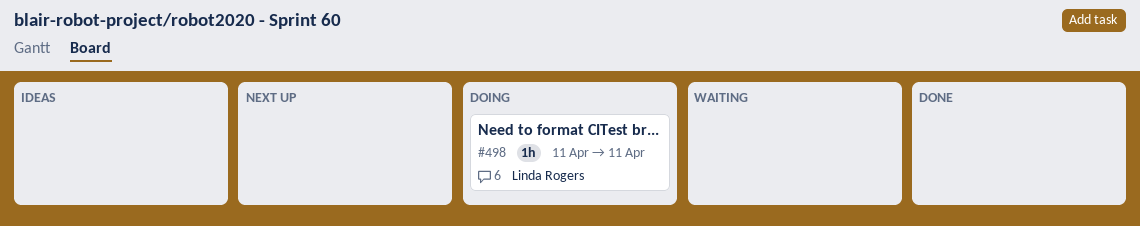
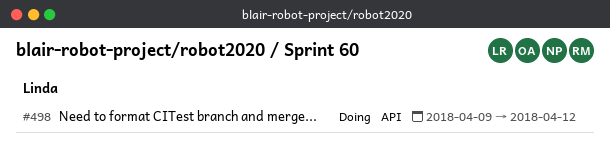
#498, start: Apr 11 -> Apr 9
#498, due: Apr 11 -> Apr 12

